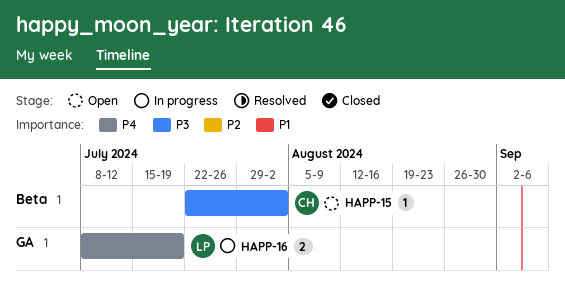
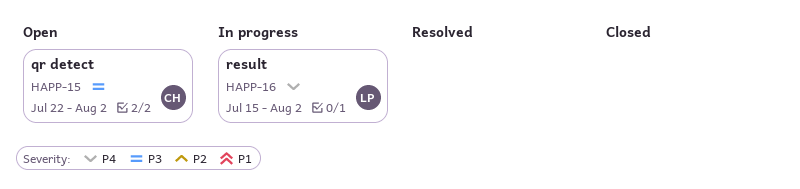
HAPP-16, start: Jul 8 -> Jul 15
HAPP-16, due: Jul 19 -> Aug 2

